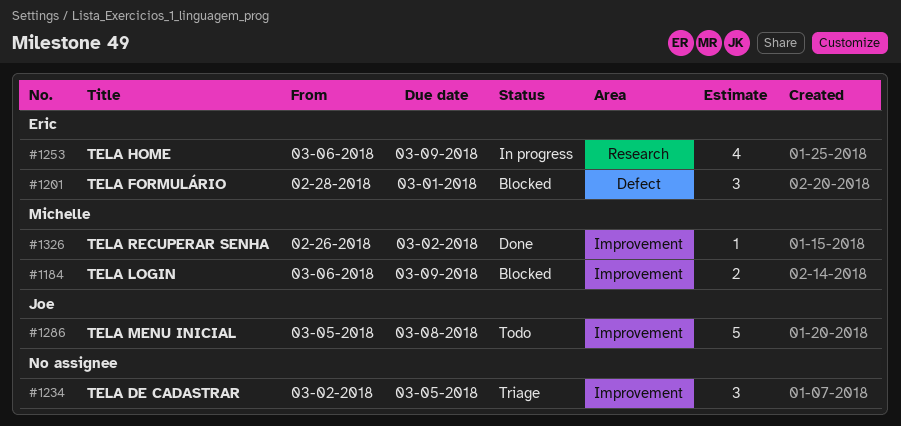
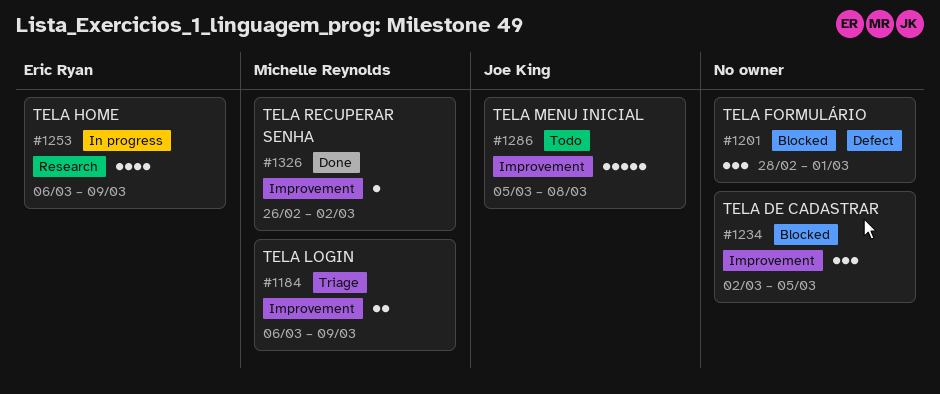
#1184, status: Blocked -> Triage
#1201, owner: Eric Ryan -> none
#1234, status: Triage -> Blocked

